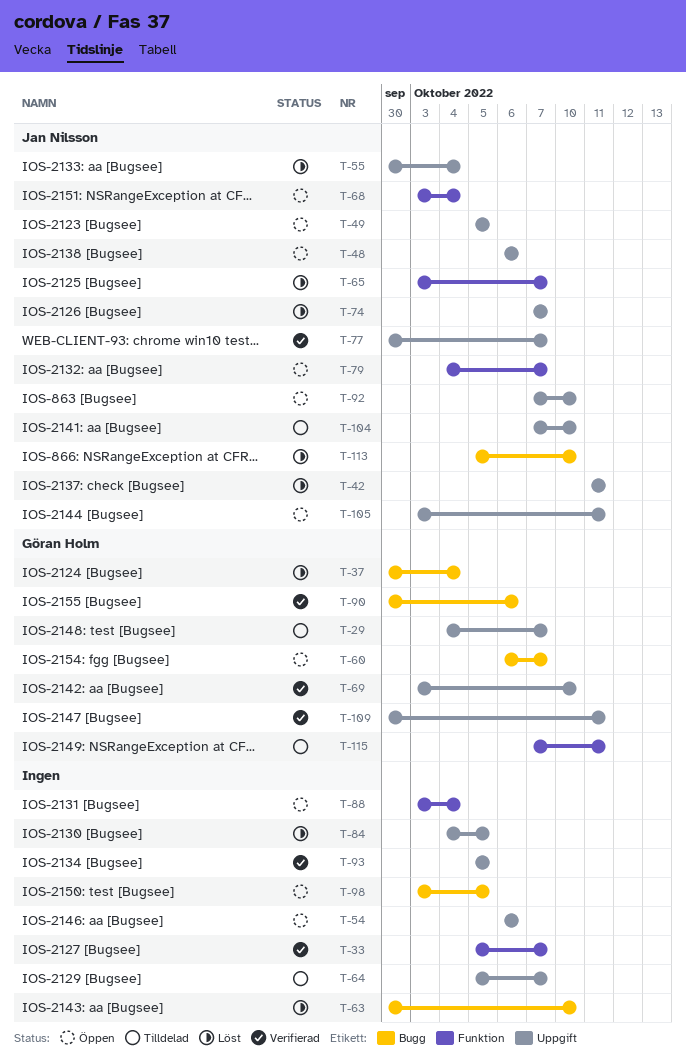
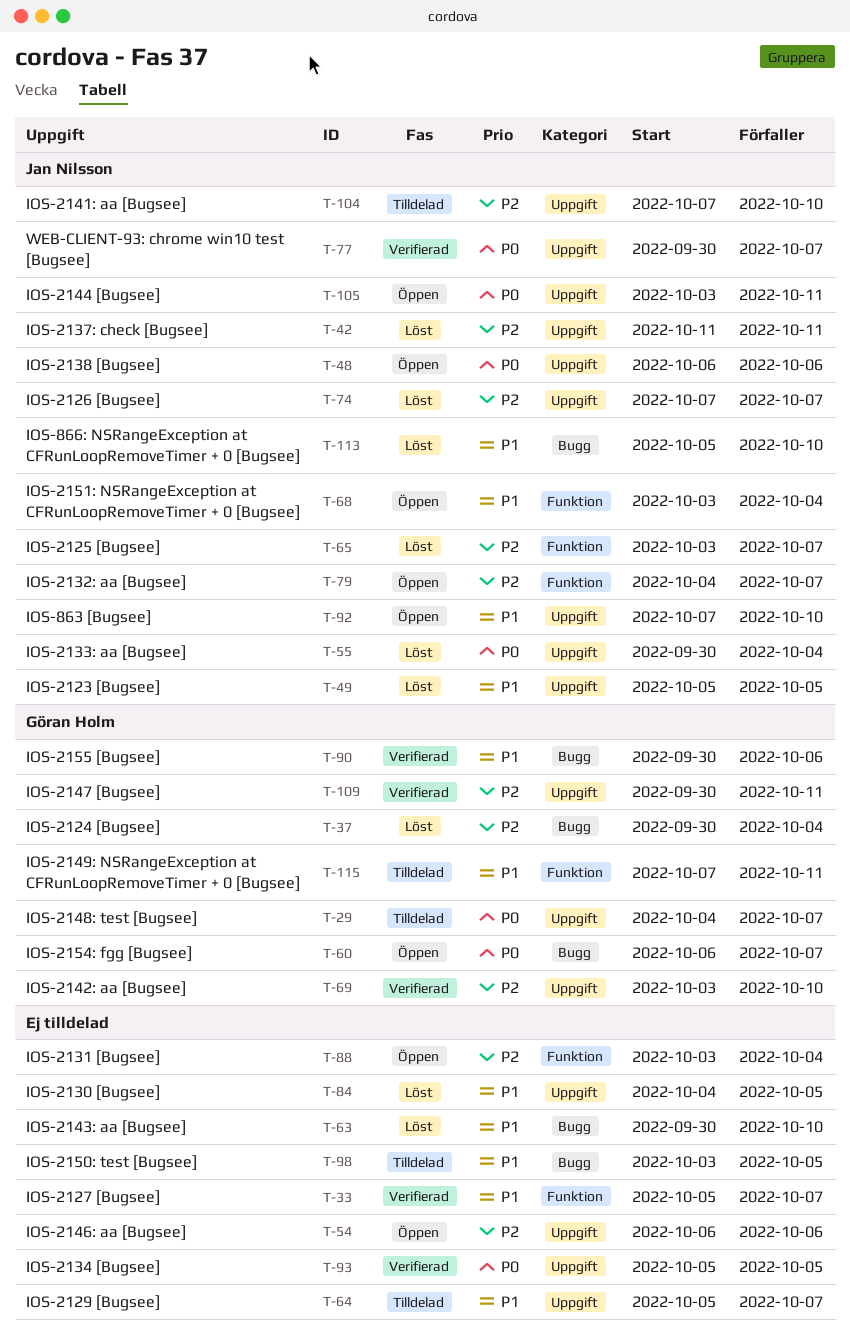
T-49, status: Öppen -> Löst
T-98, status: Öppen -> Tilldelad

